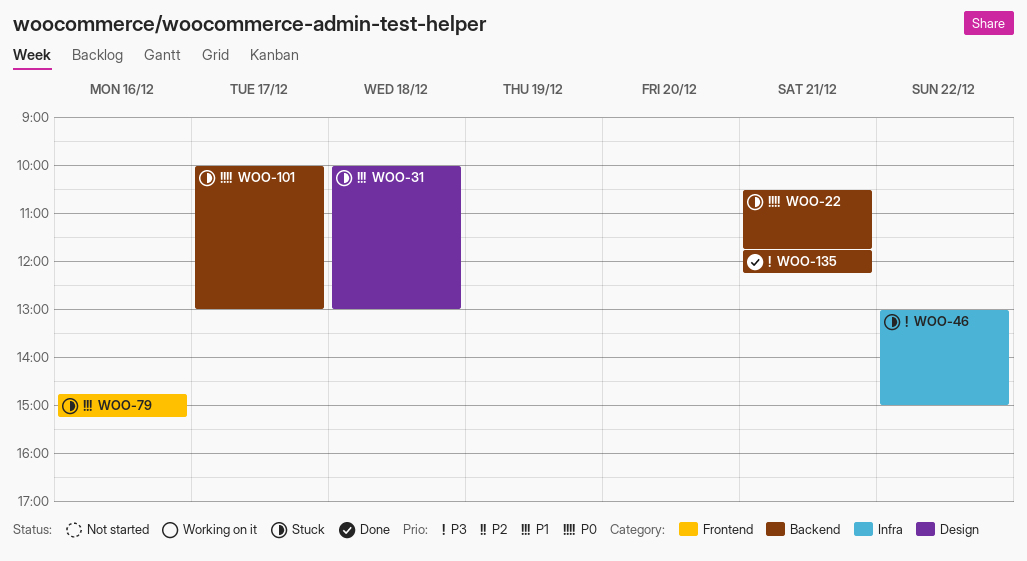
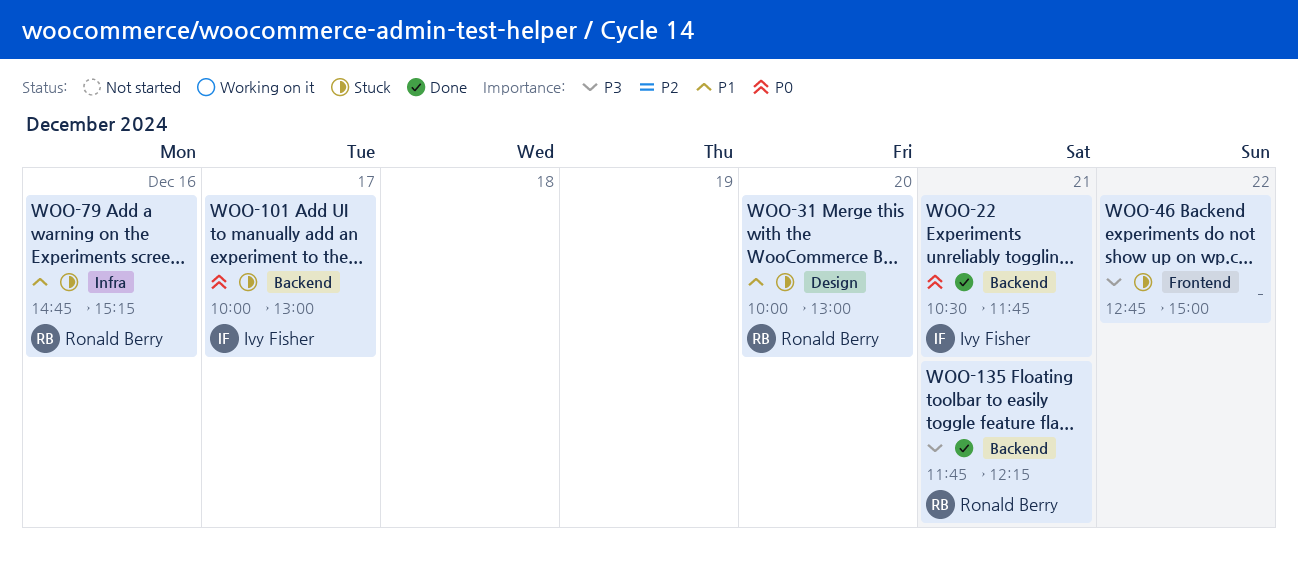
WOO-22, status: Stuck -> Done
WOO-31, day: Dec 18 -> Dec 20
WOO-46, label: Infra -> Frontend
WOO-46, begins: 13:00 -> 12:45
WOO-79, label: Frontend -> Infra

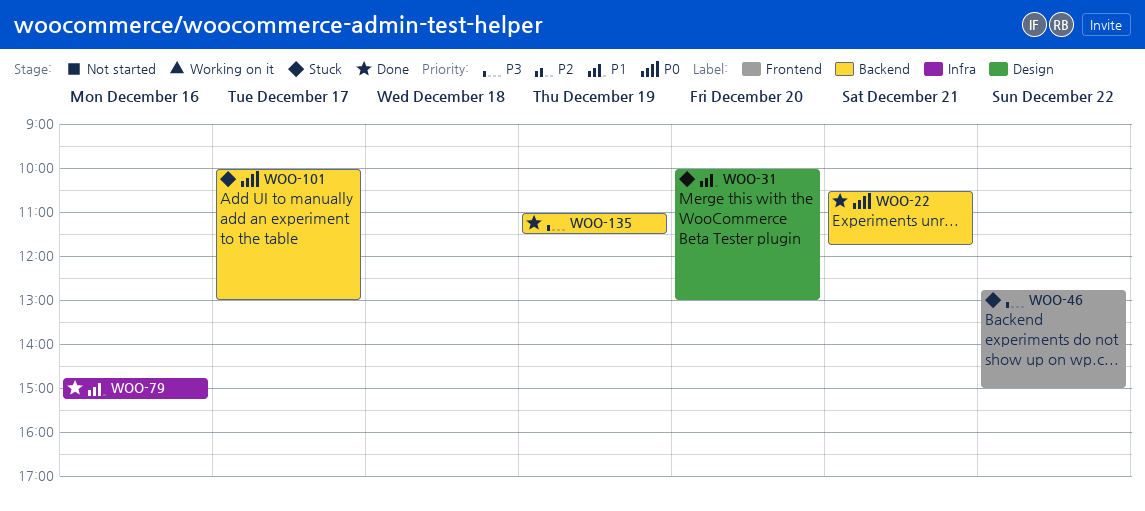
WOO-79, status: Stuck -> Done
WOO-135, day: Dec 21 -> Dec 19
WOO-135, begins: 11:45 -> 11:00
WOO-135, ends: 12:15 -> 11:30

